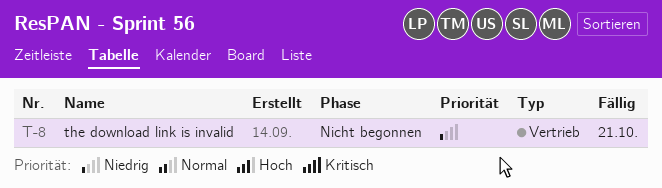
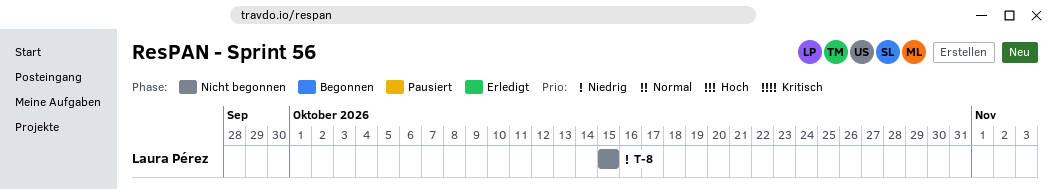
T-8, due: Oct 21 -> Oct 15

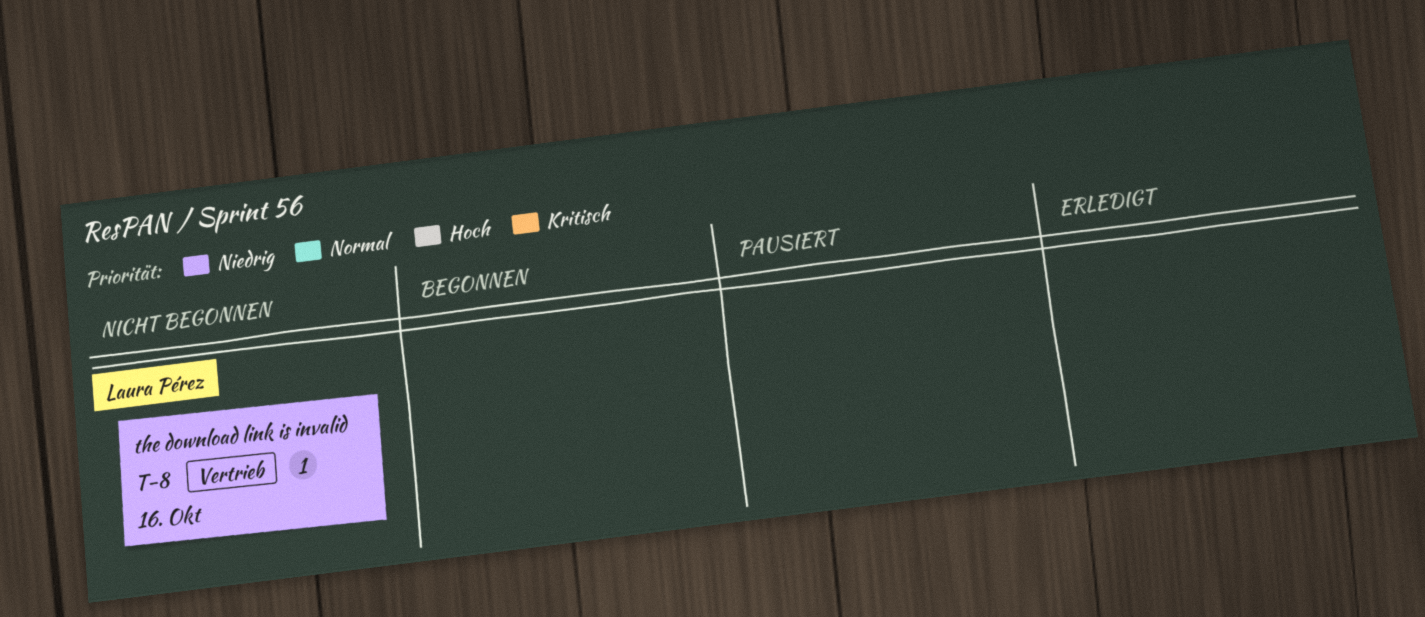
T-8, due: Oct 15 -> Oct 16

